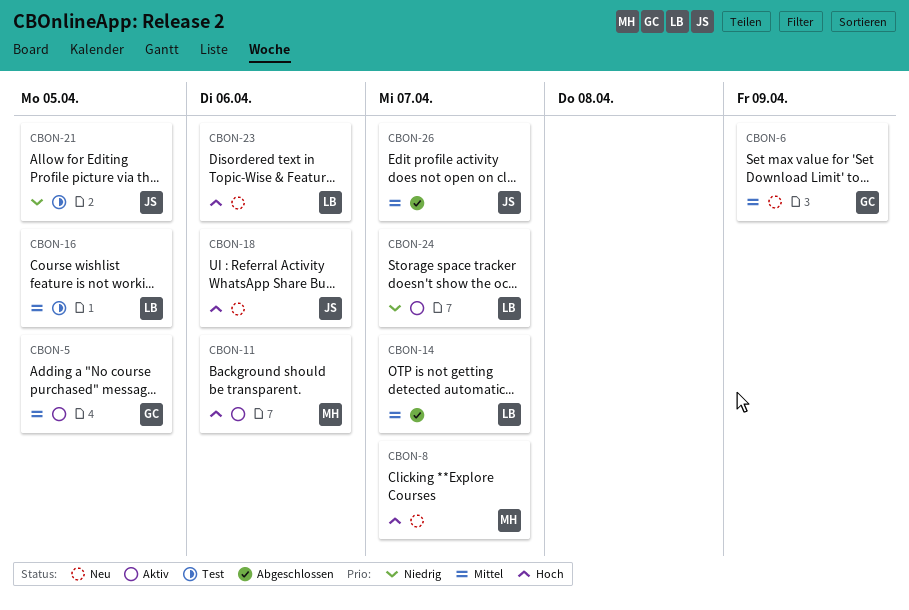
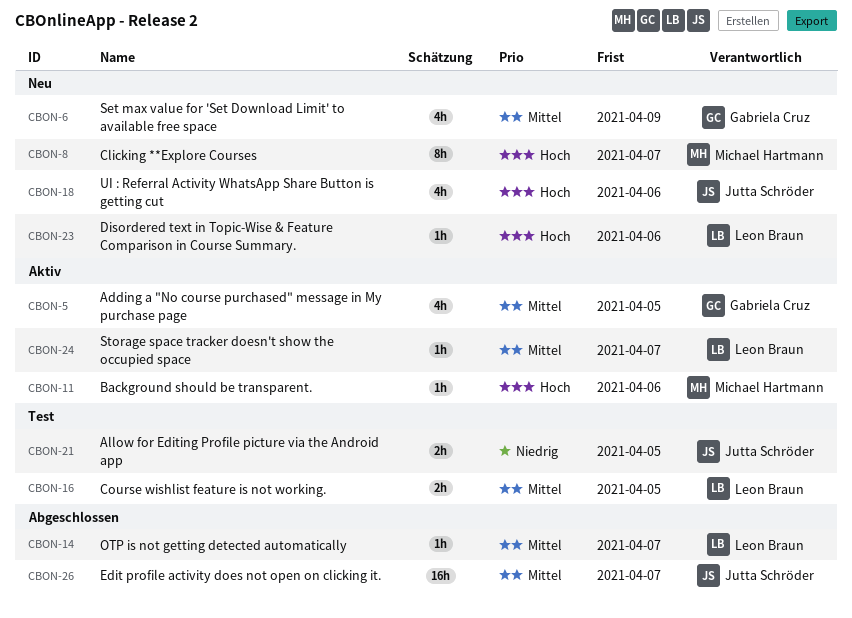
CBON-24, priority: Niedrig -> Mittel

